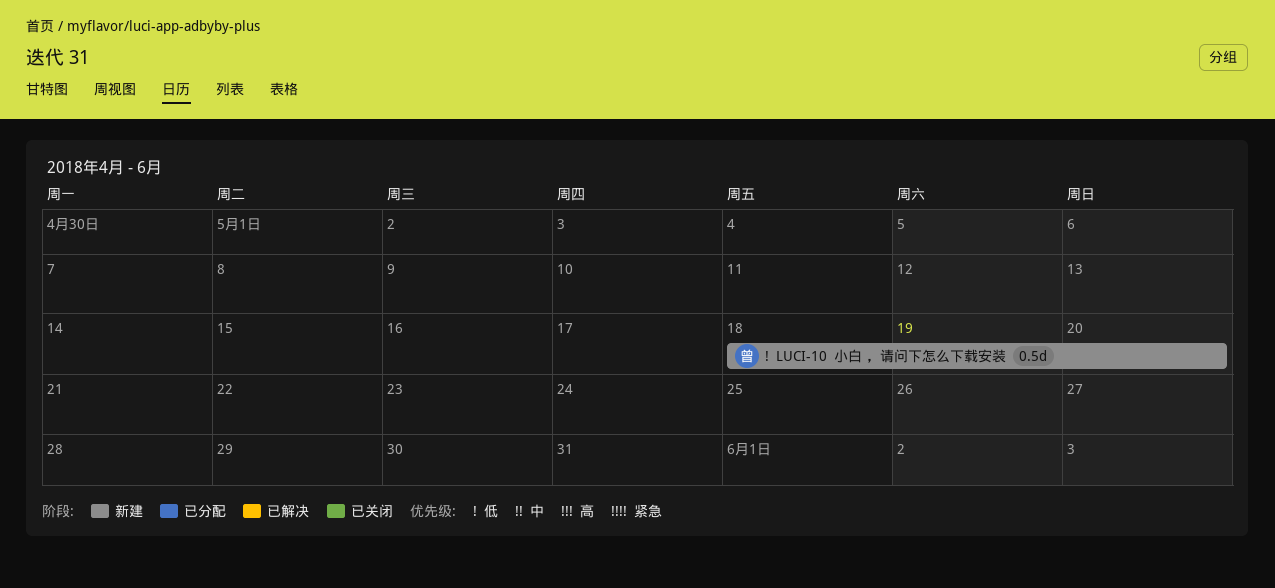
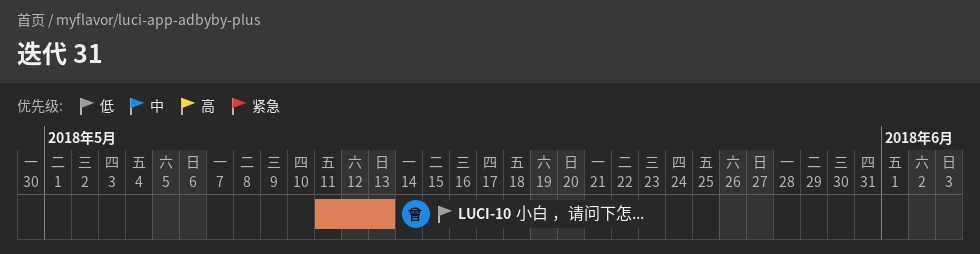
LUCI-10, start: May 18 -> May 11
LUCI-10, due: May 20 -> May 13

